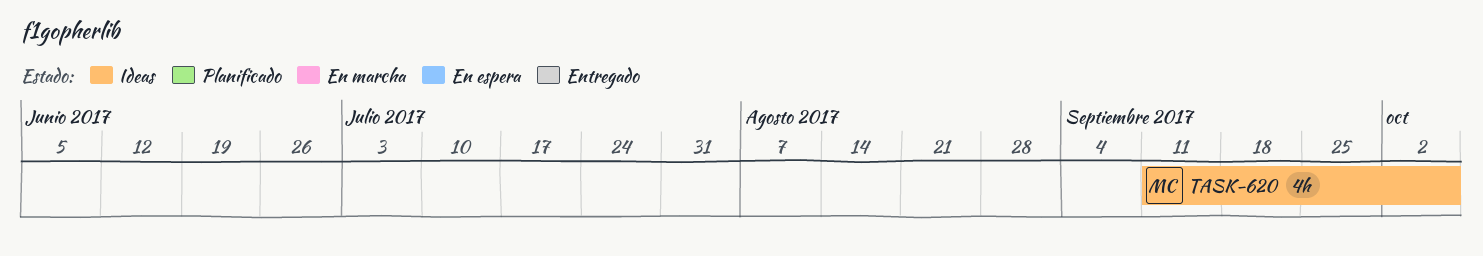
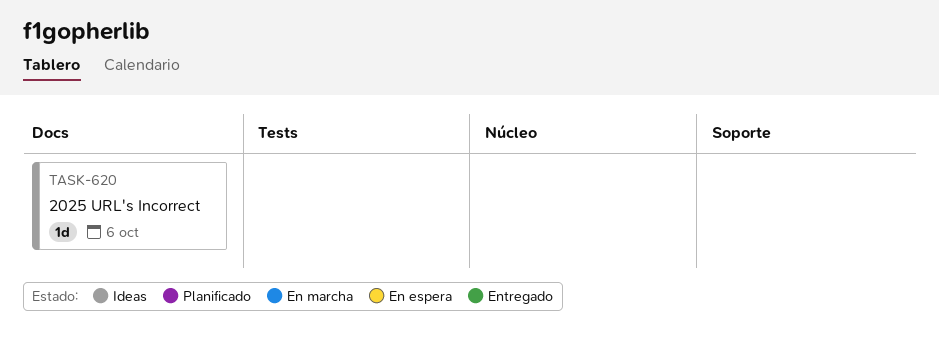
TASK-620, estimate: 4h -> 1d

